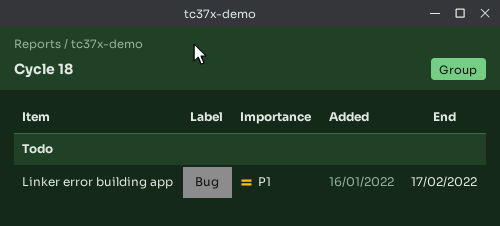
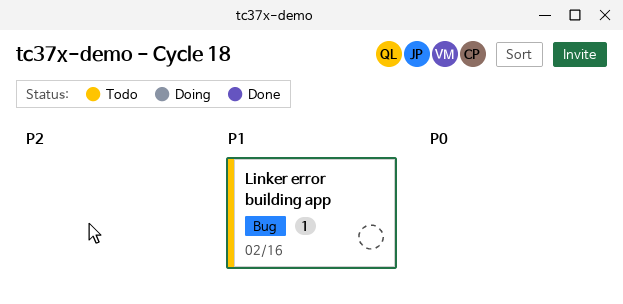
Linker error building app, due: Feb 17 -> Feb 16

